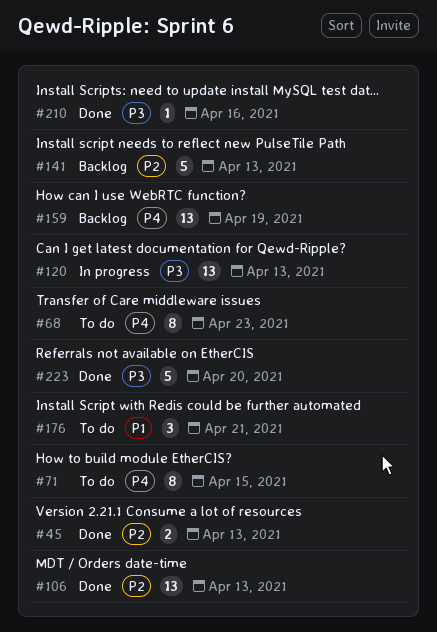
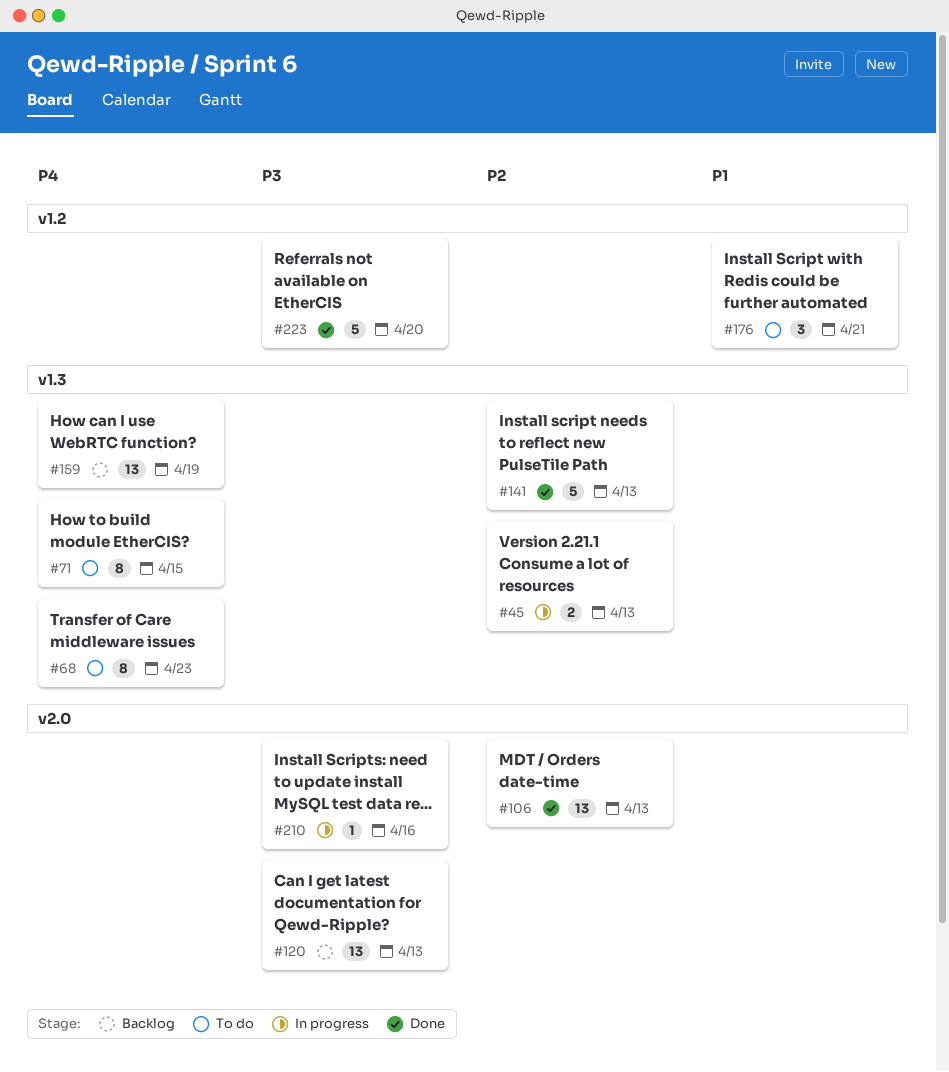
#45, status: Done -> In progress
#120, status: In progress -> Backlog
#141, status: Backlog -> Done
#210, status: Done -> In progress

